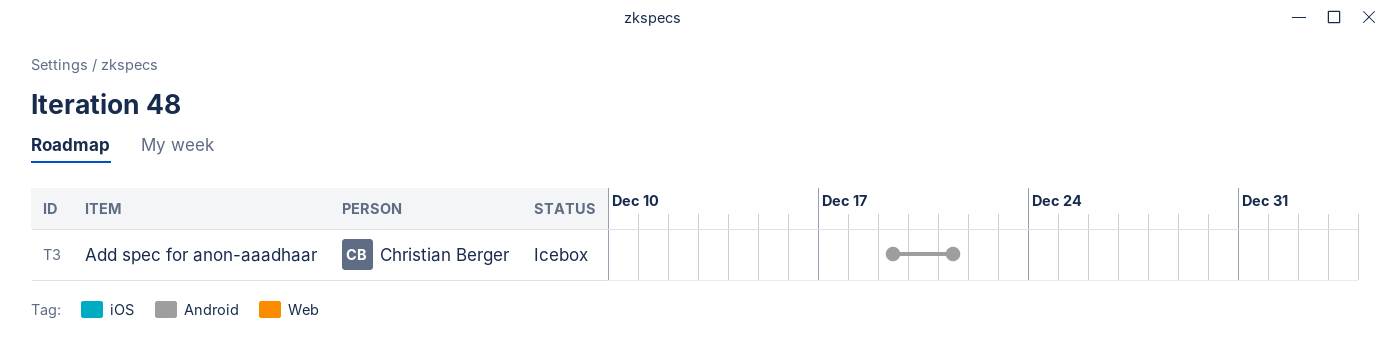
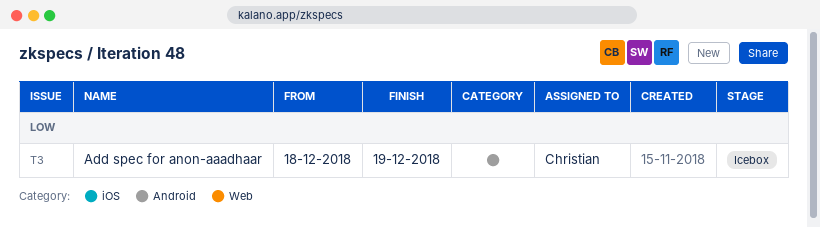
T3, start: Dec 19 -> Dec 18
T3, due: Dec 21 -> Dec 19

